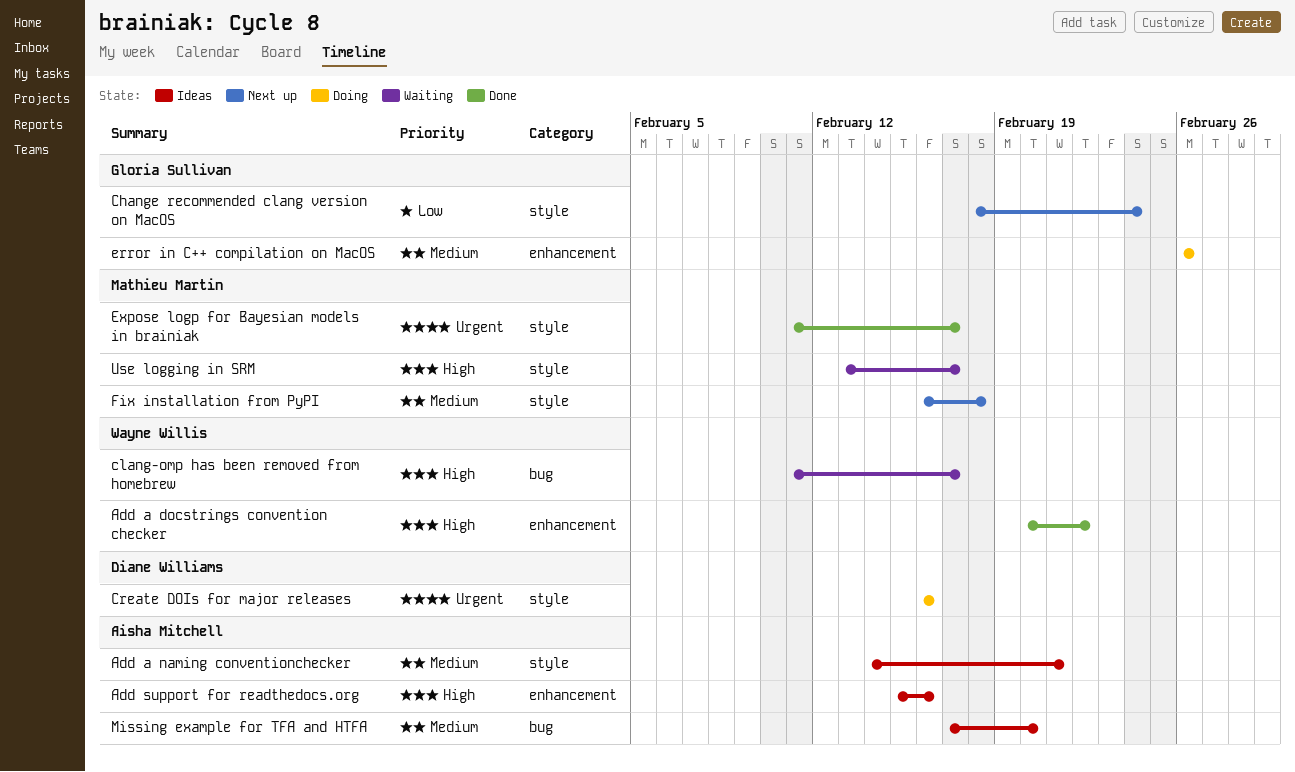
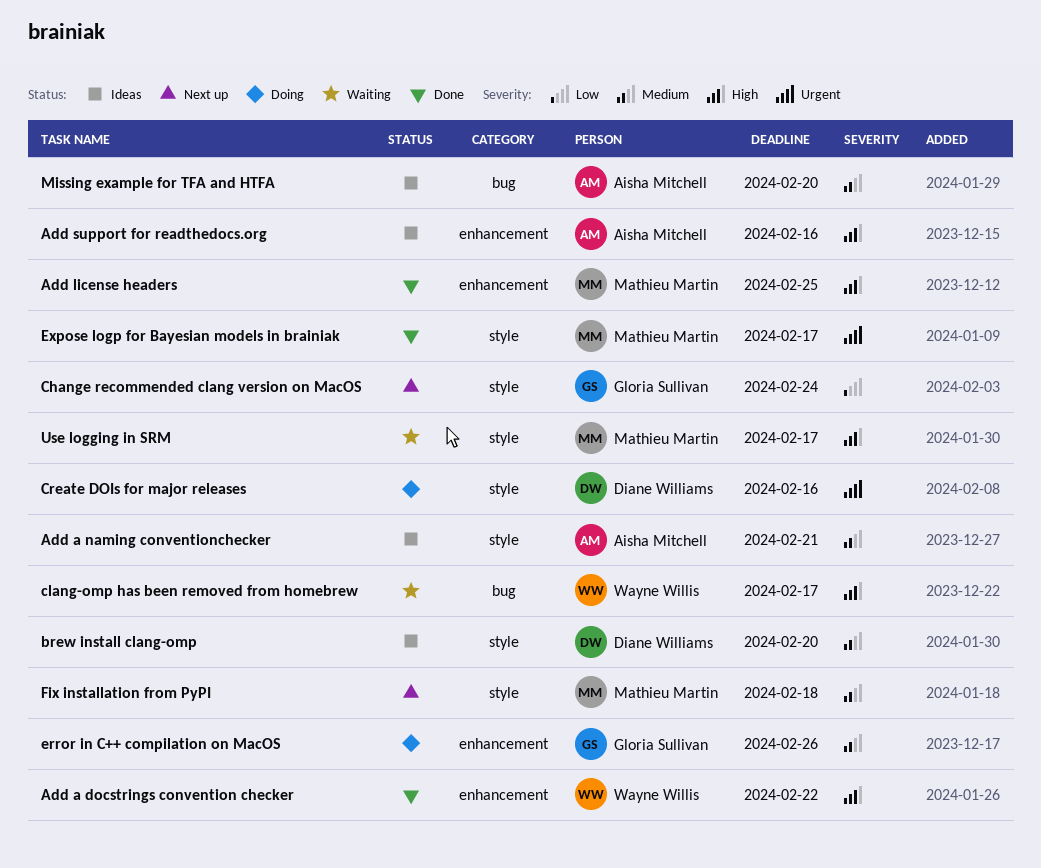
Add license headers: none -> present
brew install clang-omp: none -> present

